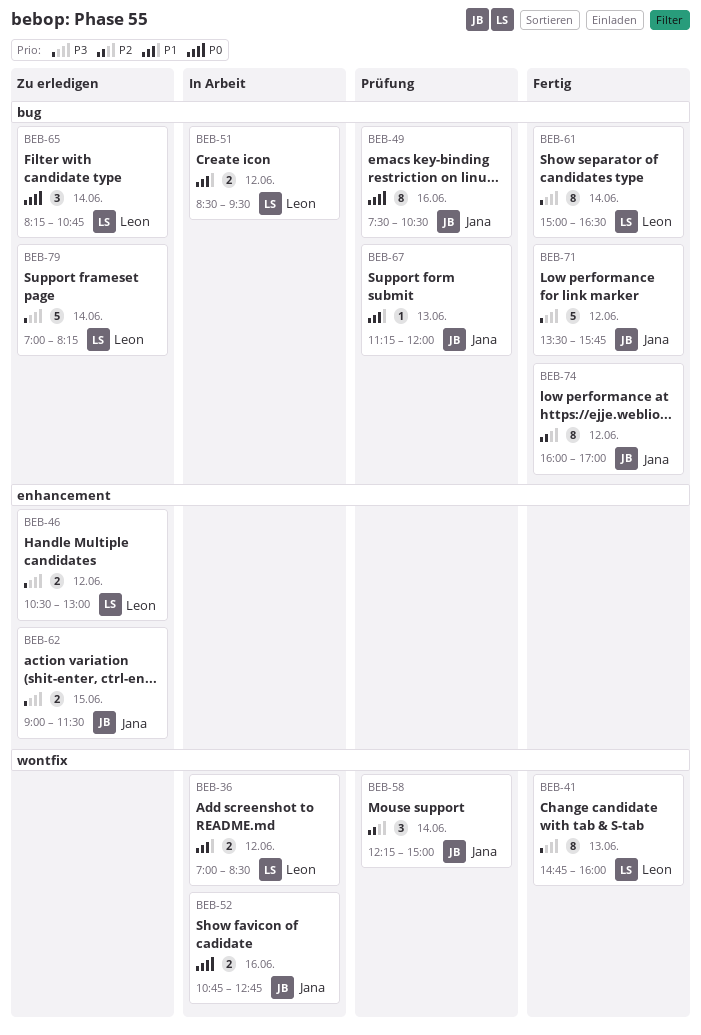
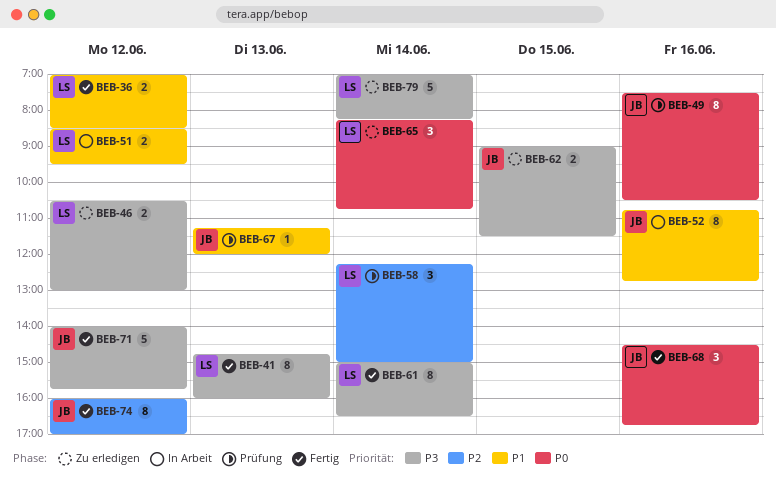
BEB-36, status: In Arbeit -> Fertig
BEB-52, priority: P0 -> P1
BEB-52, estimate: 2 -> 8
BEB-58, owner: Jana -> Leon
BEB-68: none -> present
BEB-71, begins: 13:30 -> 14:00

